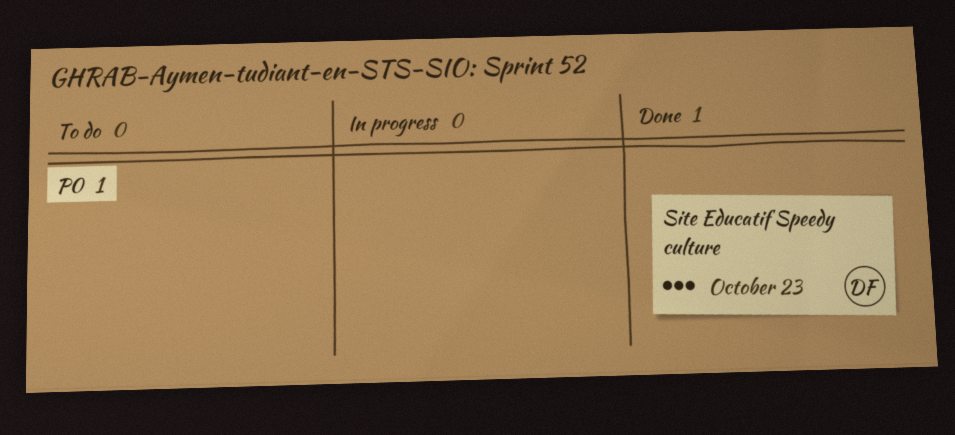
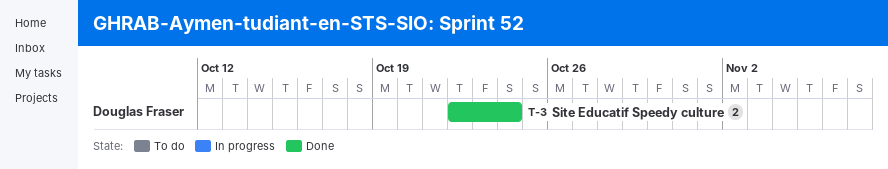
Site Educatif Speedy culture, estimate: 3 -> 2
Site Educatif Speedy culture, due: Oct 23 -> Oct 24

